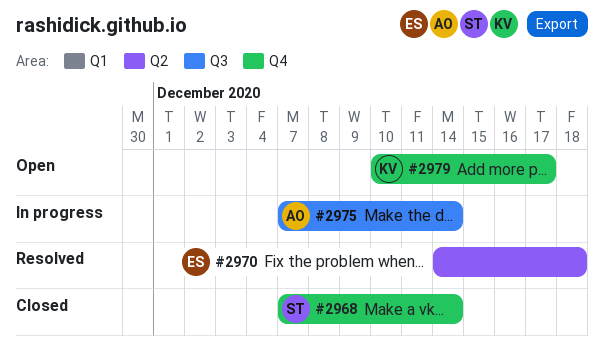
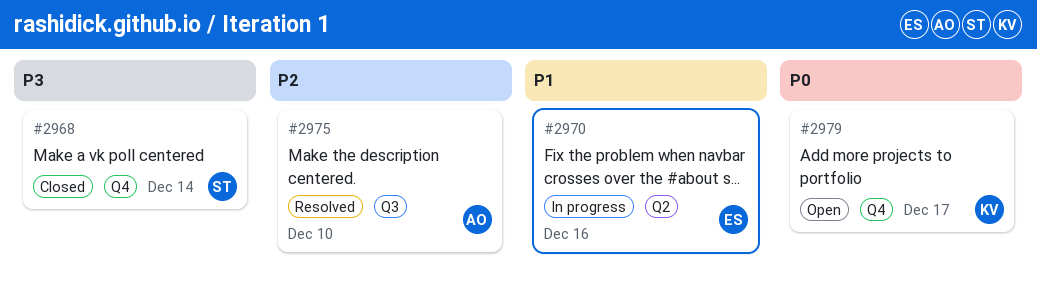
#2970, status: Resolved -> In progress
#2970, due: Dec 18 -> Dec 16
#2975, status: In progress -> Resolved
#2975, due: Dec 14 -> Dec 10

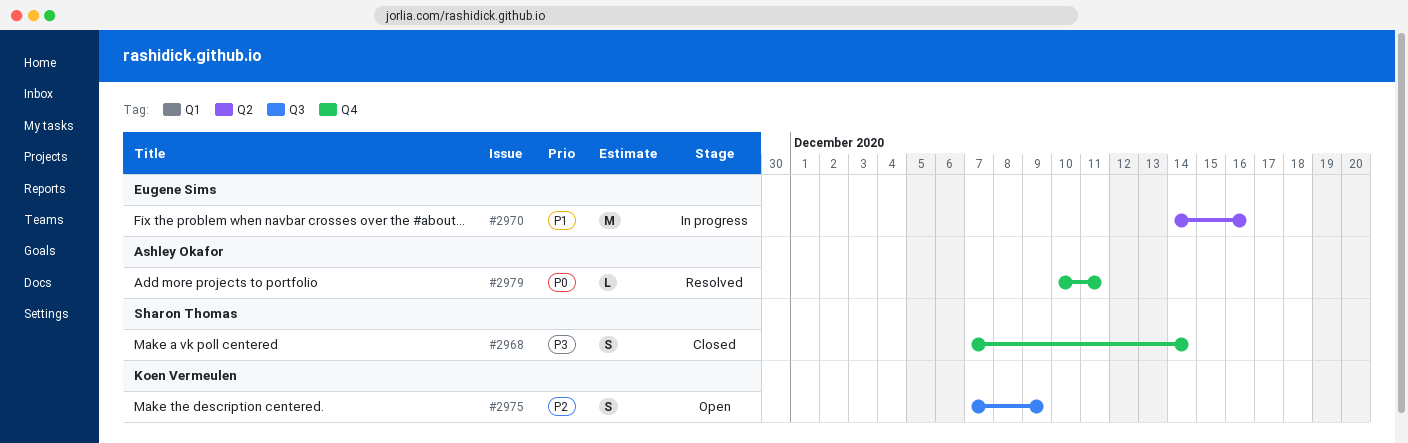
#2975, status: Resolved -> Open
#2975, owner: Ashley Okafor -> Koen Vermeulen
#2975, due: Dec 10 -> Dec 9
#2979, status: Open -> Resolved
#2979, owner: Koen Vermeulen -> Ashley Okafor
#2979, due: Dec 17 -> Dec 11

